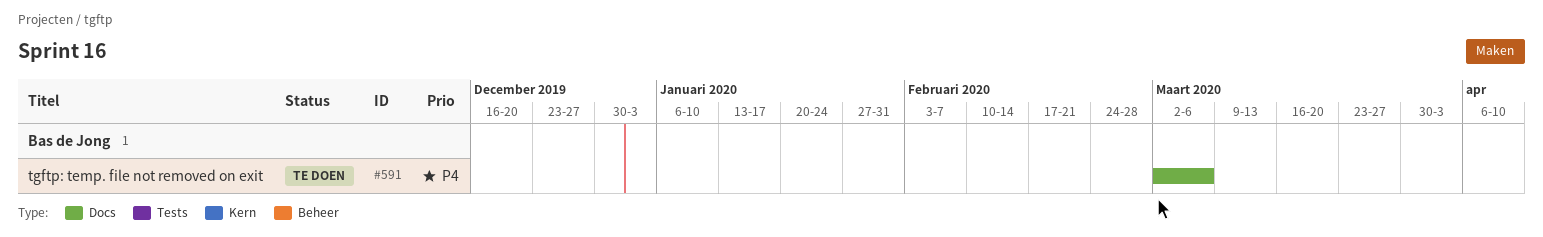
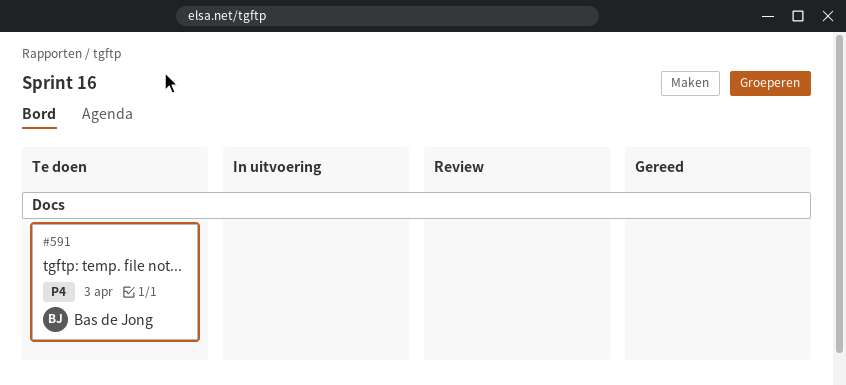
#591, due: Mar 6 -> Apr 3

